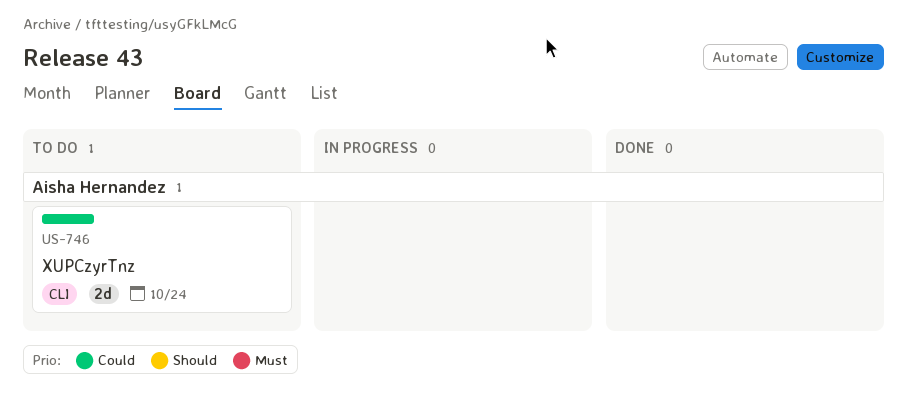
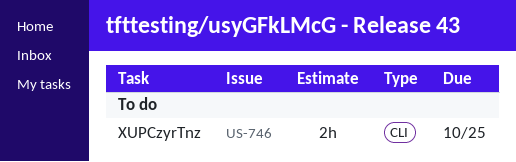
US-746, estimate: 2d -> 2h
US-746, due: Oct 24 -> Oct 25

